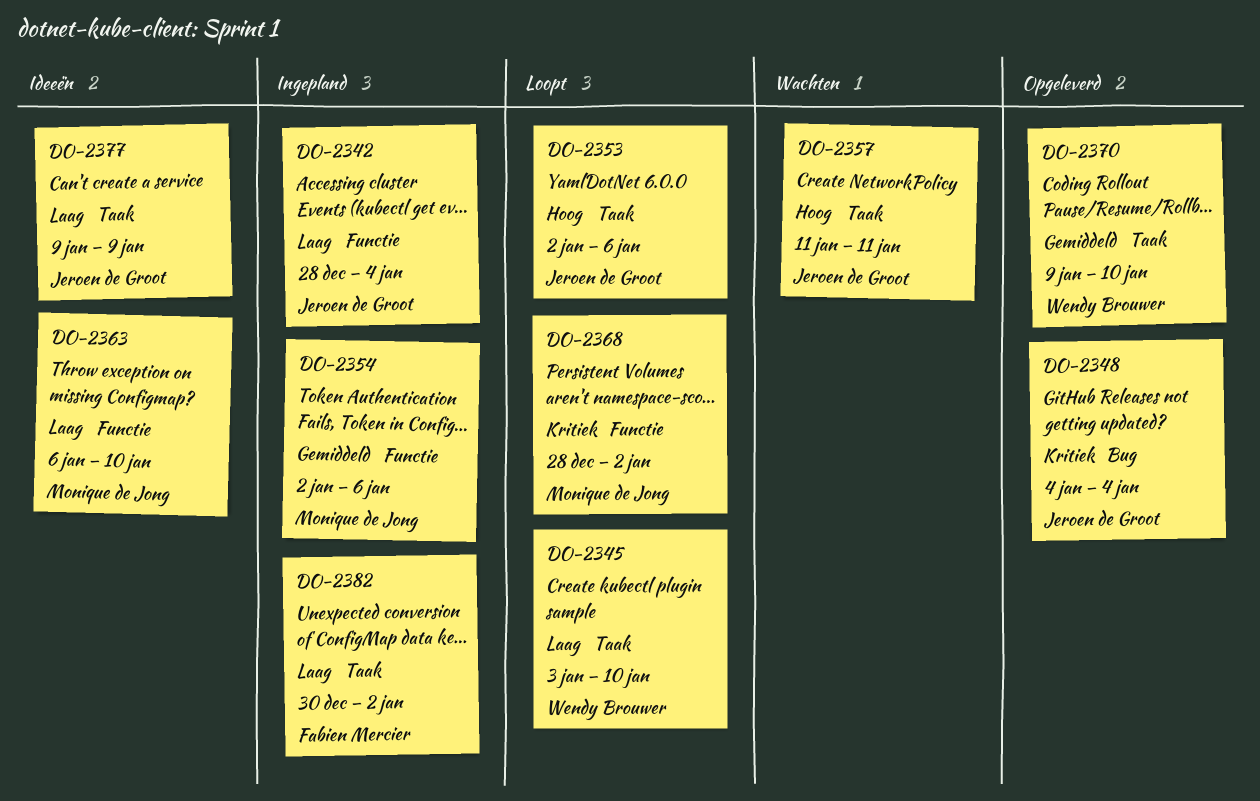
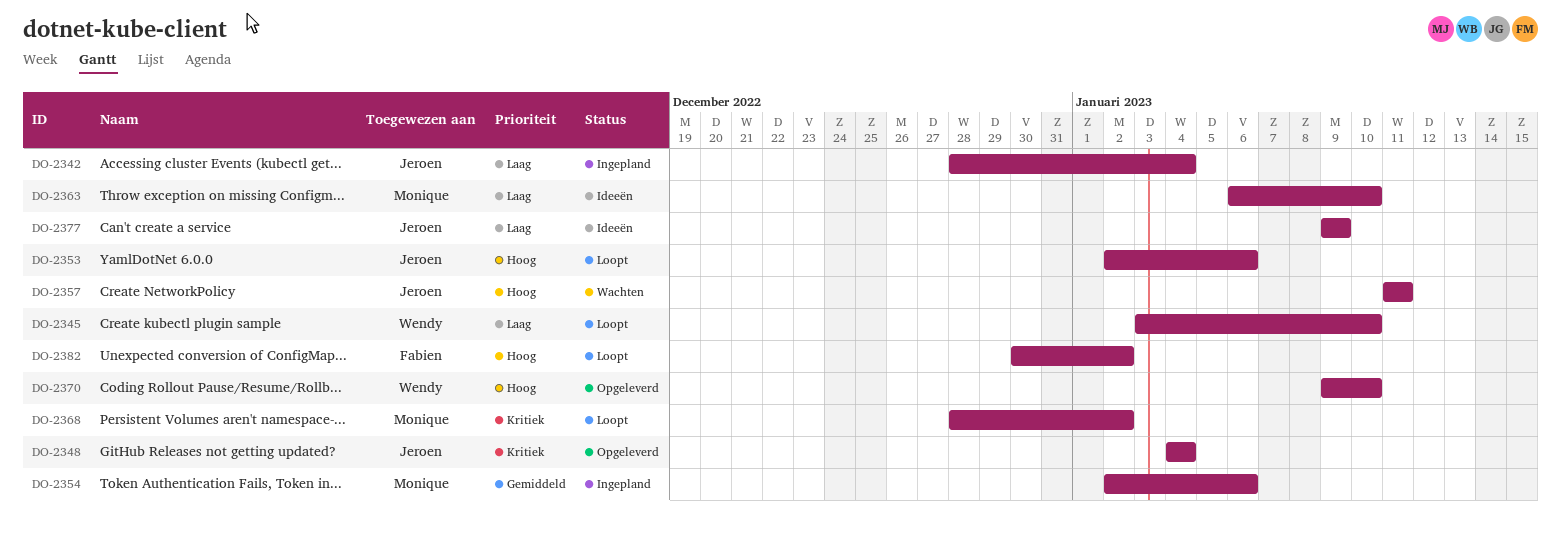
DO-2370, priority: Gemiddeld -> Hoog
DO-2382, status: Ingepland -> Loopt
DO-2382, priority: Laag -> Hoog

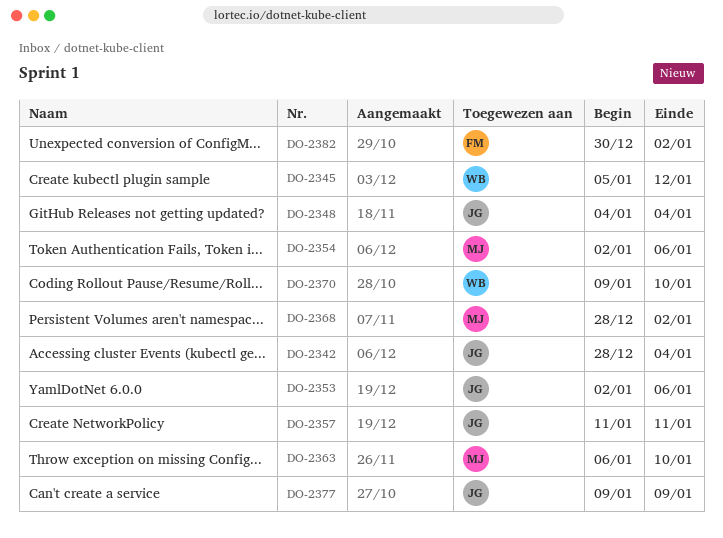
DO-2345, start: Jan 3 -> Jan 5
DO-2345, due: Jan 10 -> Jan 12

